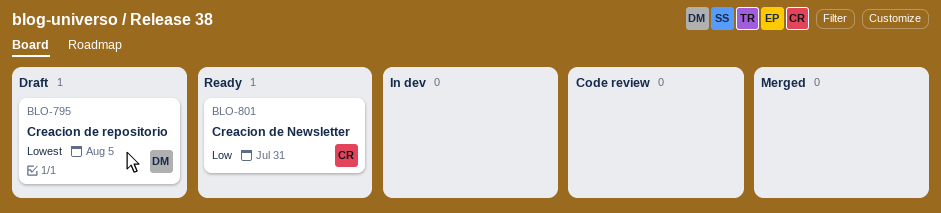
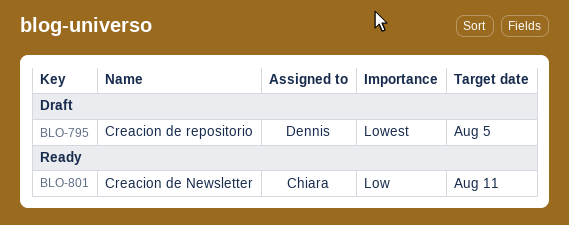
BLO-801, due: Jul 31 -> Aug 11

